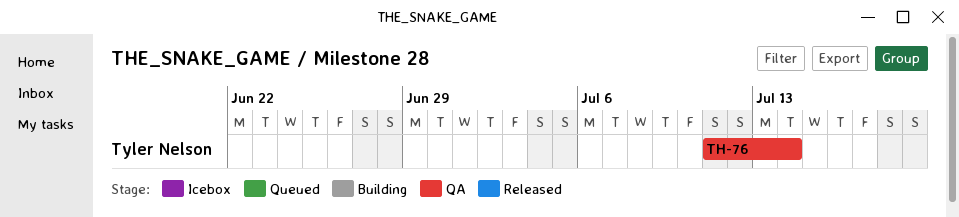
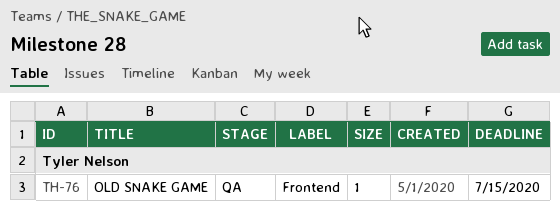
TH-76, due: Jul 14 -> Jul 15

